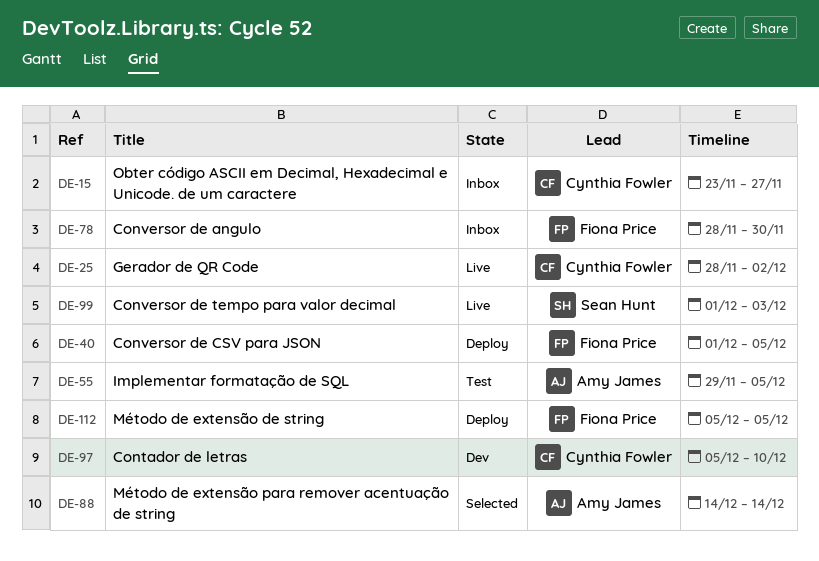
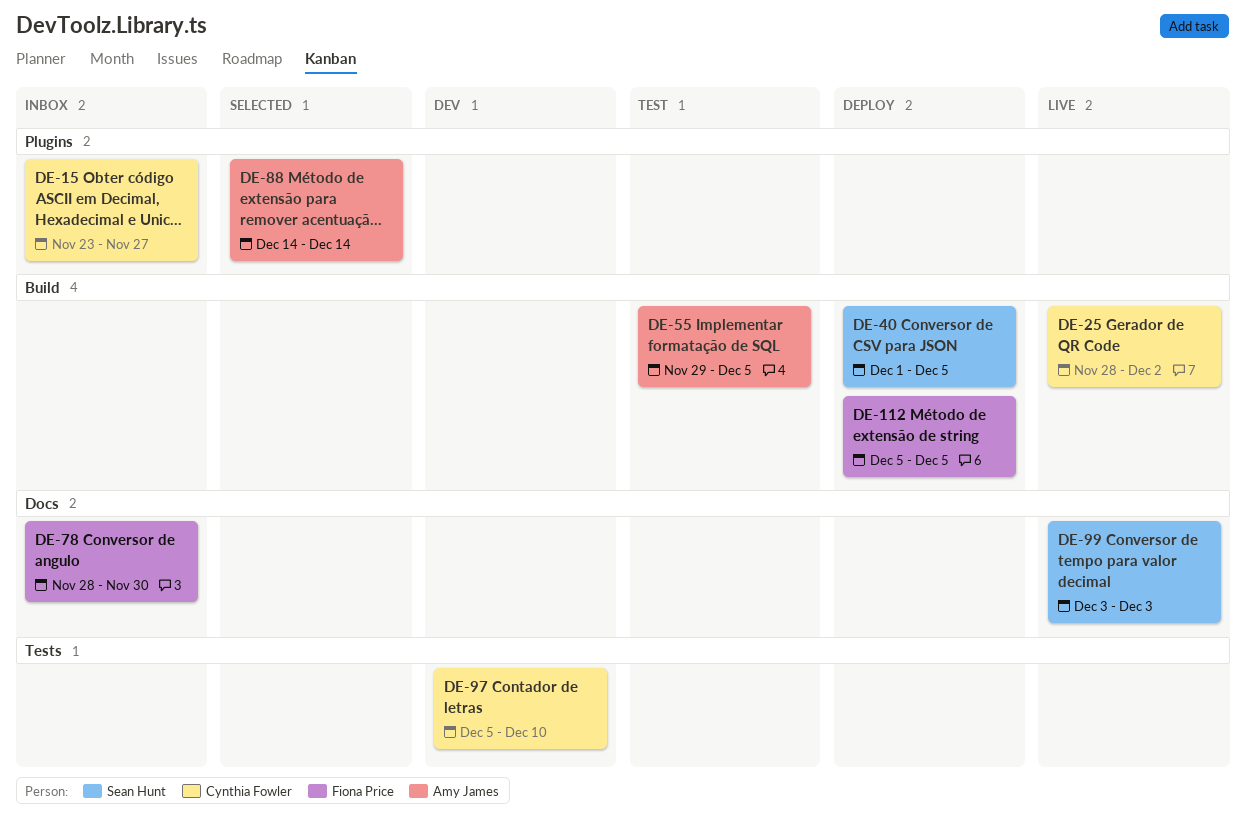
DE-40, owner: Fiona Price -> Sean Hunt
DE-99, start: Dec 1 -> Dec 3

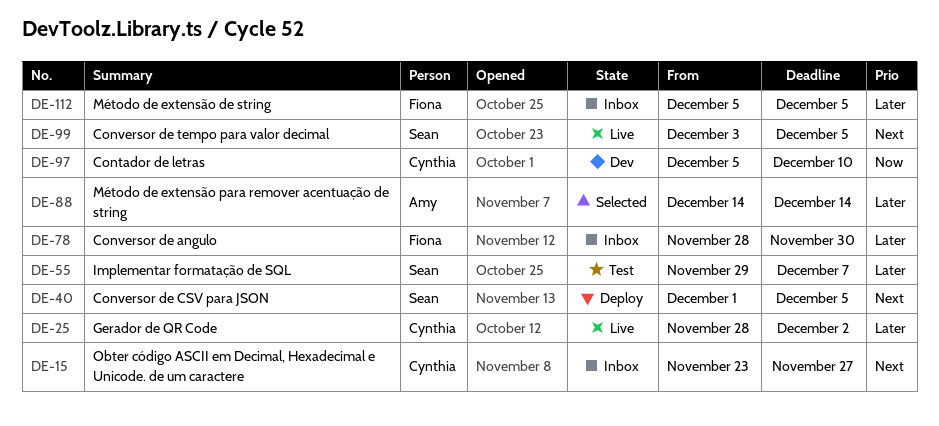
DE-55, owner: Amy James -> Sean Hunt
DE-55, due: Dec 5 -> Dec 7
DE-99, due: Dec 3 -> Dec 5
DE-112, status: Deploy -> Inbox

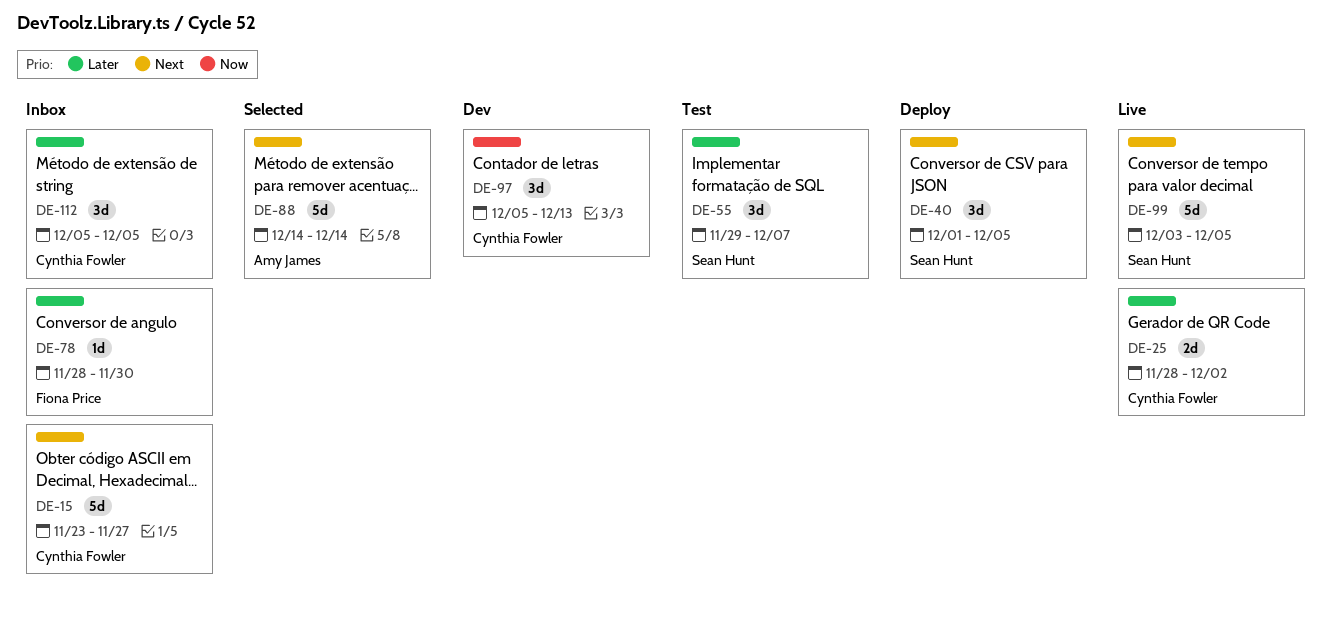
DE-88, priority: Later -> Next
DE-97, due: Dec 10 -> Dec 13
DE-112, owner: Fiona Price -> Cynthia Fowler

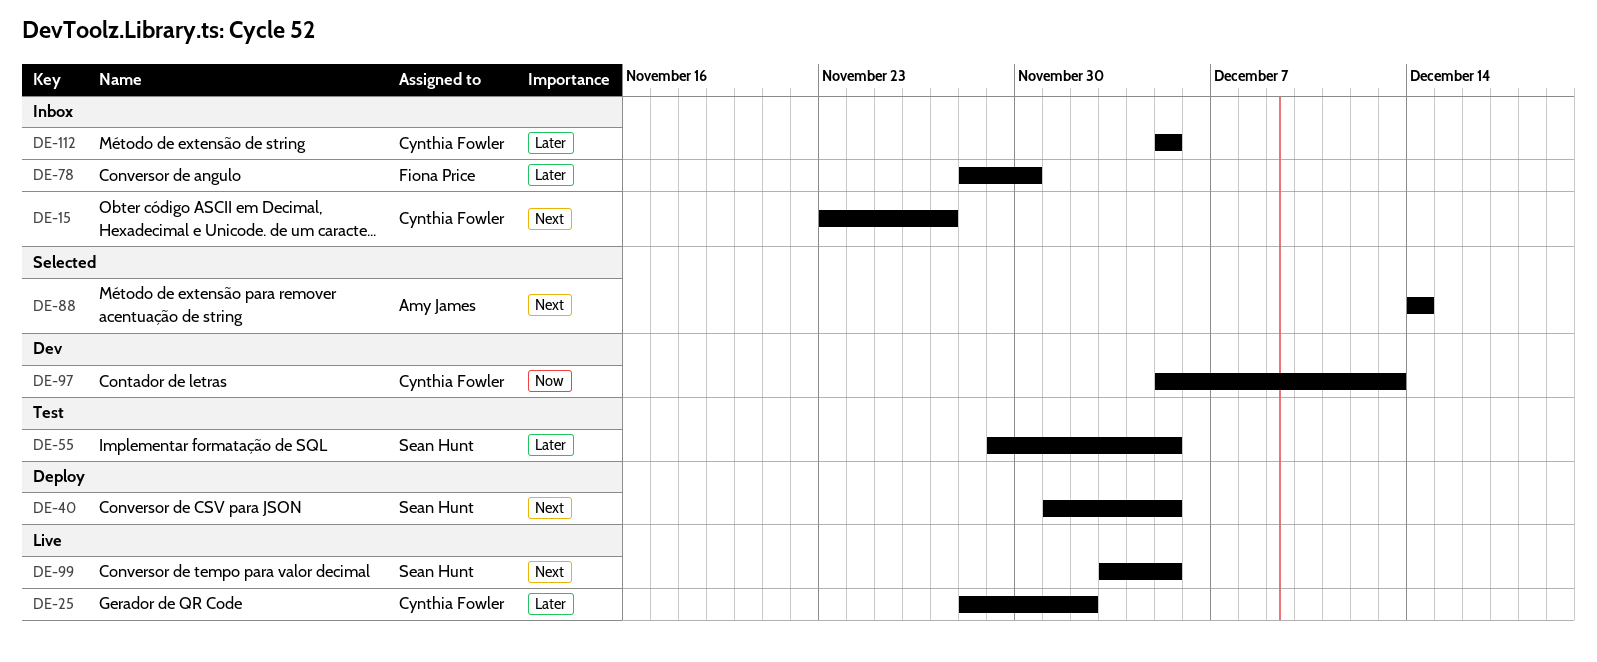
DE-55, due: Dec 7 -> Dec 5

